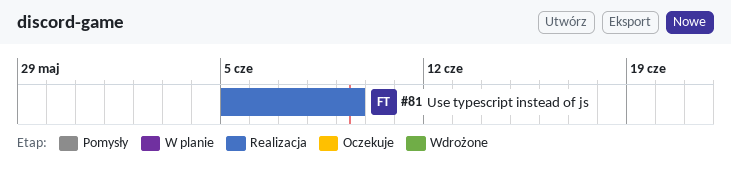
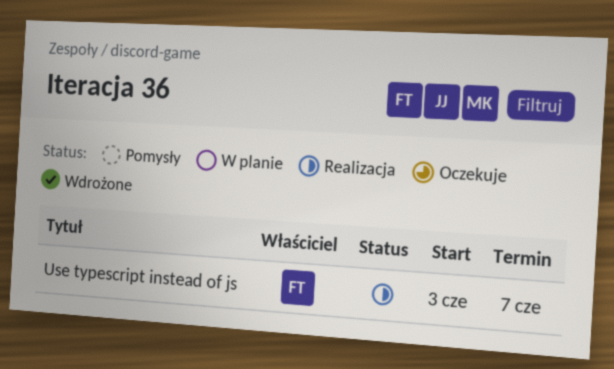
Use typescript instead of js, start: Jun 5 -> Jun 3
Use typescript instead of js, due: Jun 9 -> Jun 7

